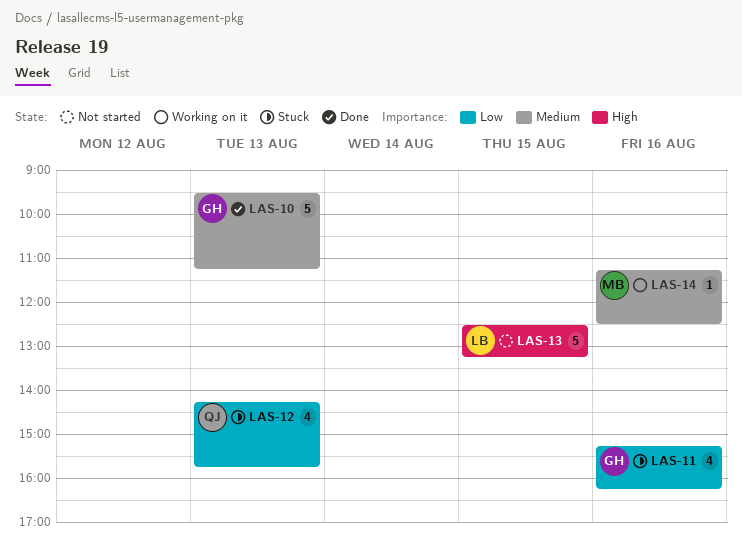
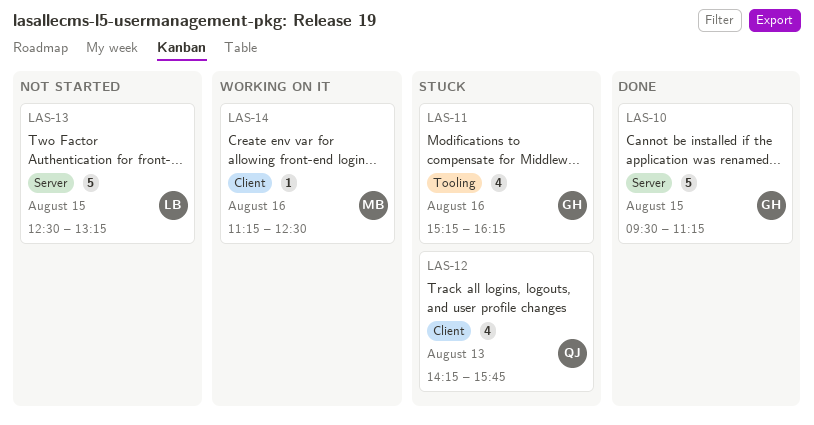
LAS-10, day: Aug 13 -> Aug 15

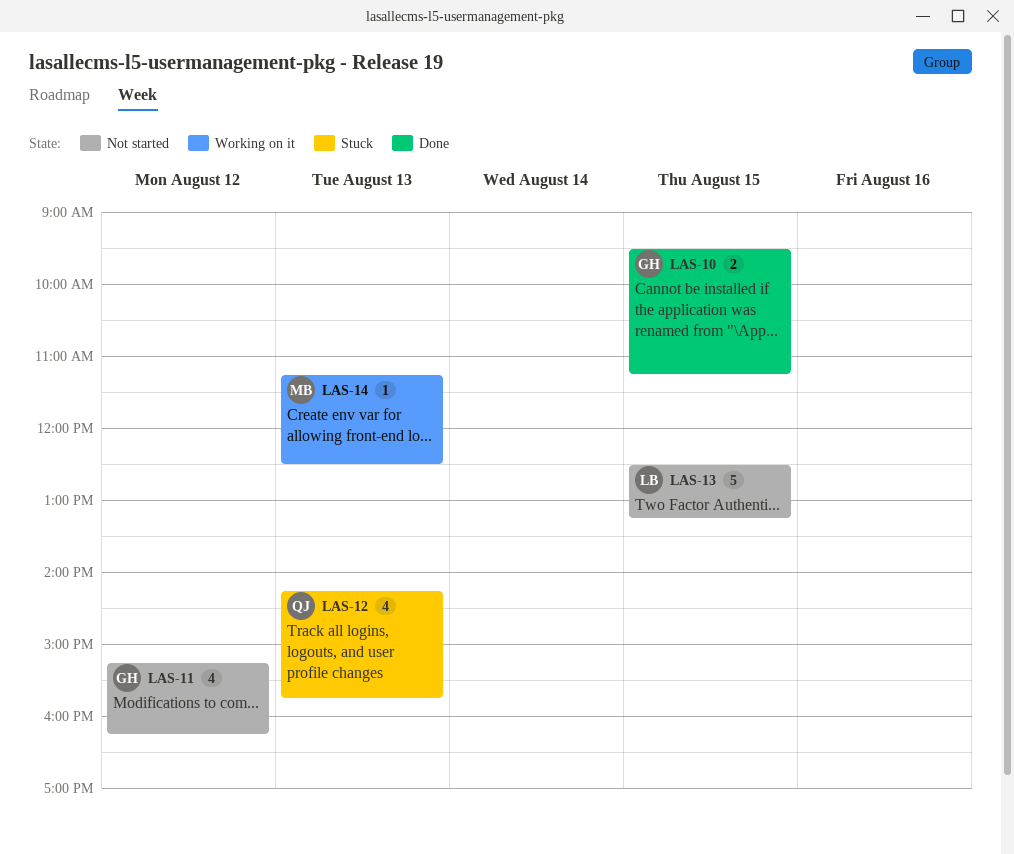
LAS-10, estimate: 5 -> 2
LAS-11, status: Stuck -> Not started
LAS-11, day: Aug 16 -> Aug 12
LAS-14, day: Aug 16 -> Aug 13

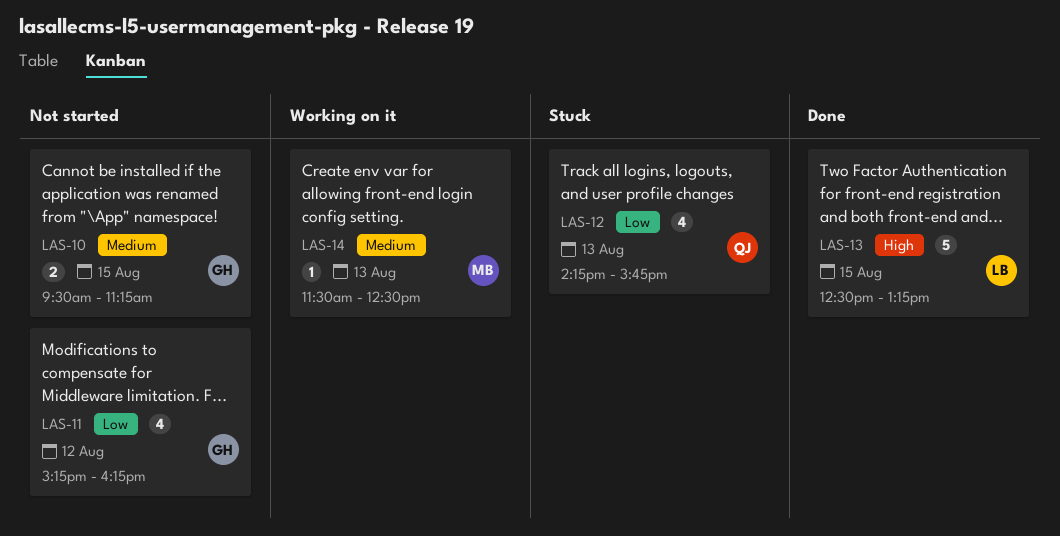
LAS-10, status: Done -> Not started
LAS-13, status: Not started -> Done
LAS-14, begins: 11:15 -> 11:30

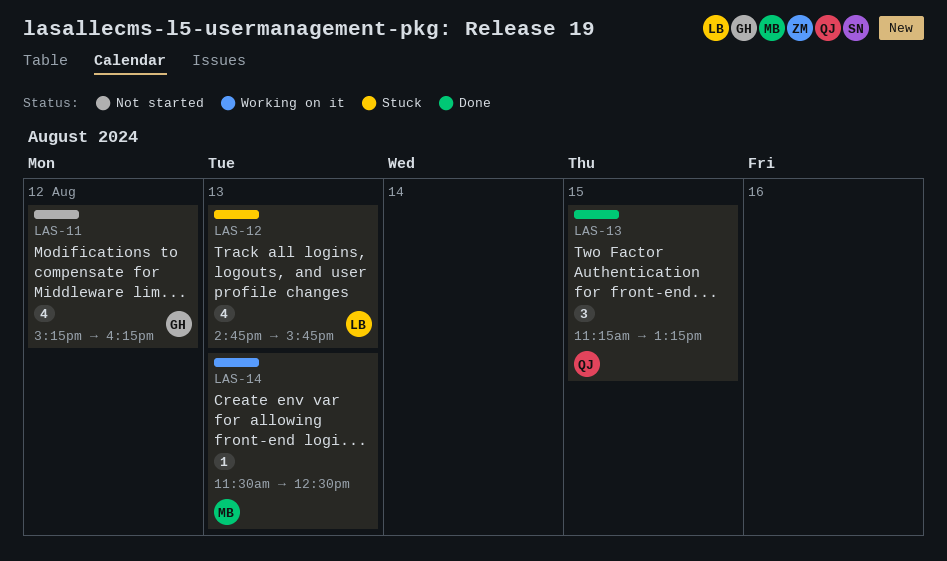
LAS-10: present -> none
LAS-12, owner: QJ -> LB
LAS-12, begins: 14:15 -> 14:45
LAS-13, owner: LB -> QJ
LAS-13, estimate: 5 -> 3
LAS-13, begins: 12:30 -> 11:15

